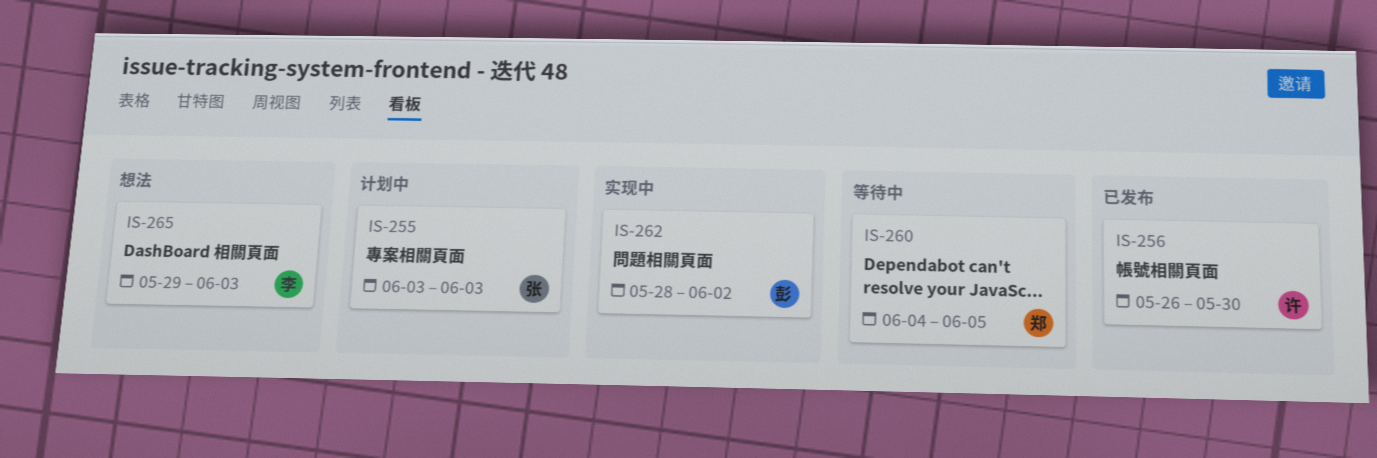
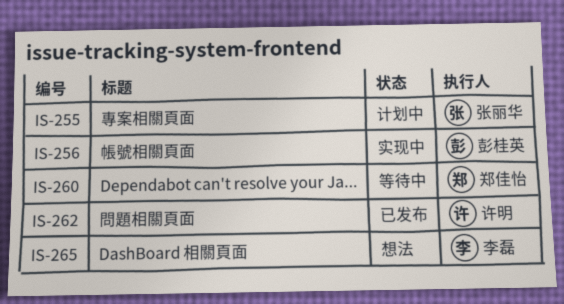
IS-256, status: 已发布 -> 实现中
IS-256, owner: 许明 -> 彭桂英
IS-262, status: 实现中 -> 已发布
IS-262, owner: 彭桂英 -> 许明

